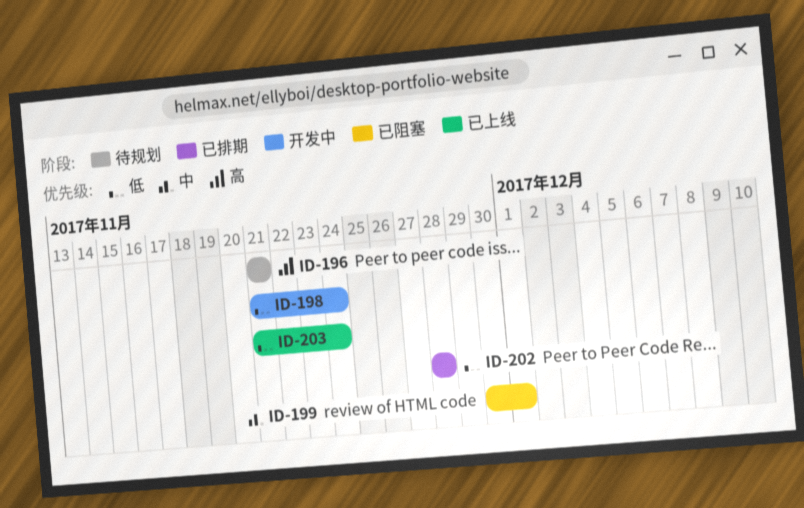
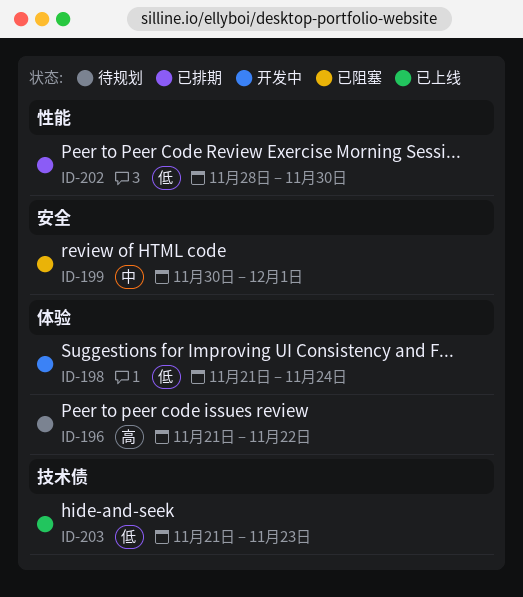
ID-196, due: Nov 21 -> Nov 22
ID-202, due: Nov 28 -> Nov 30
ID-203, due: Nov 24 -> Nov 23

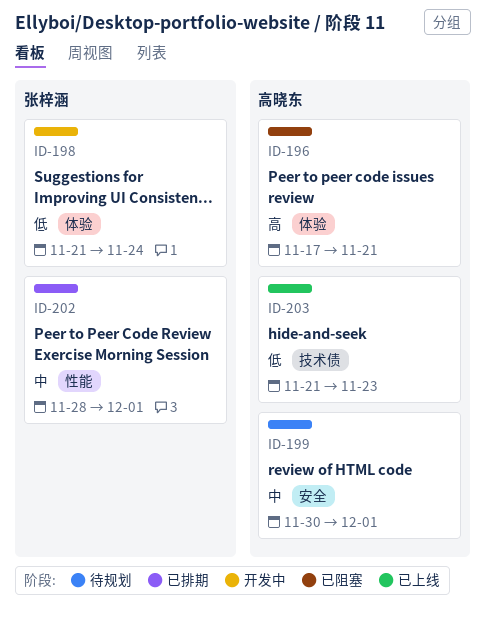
ID-196, status: 待规划 -> 已阻塞
ID-196, start: Nov 21 -> Nov 17
ID-196, due: Nov 22 -> Nov 21
ID-199, status: 已阻塞 -> 待规划
ID-202, priority: 低 -> 中
ID-202, due: Nov 30 -> Dec 1

